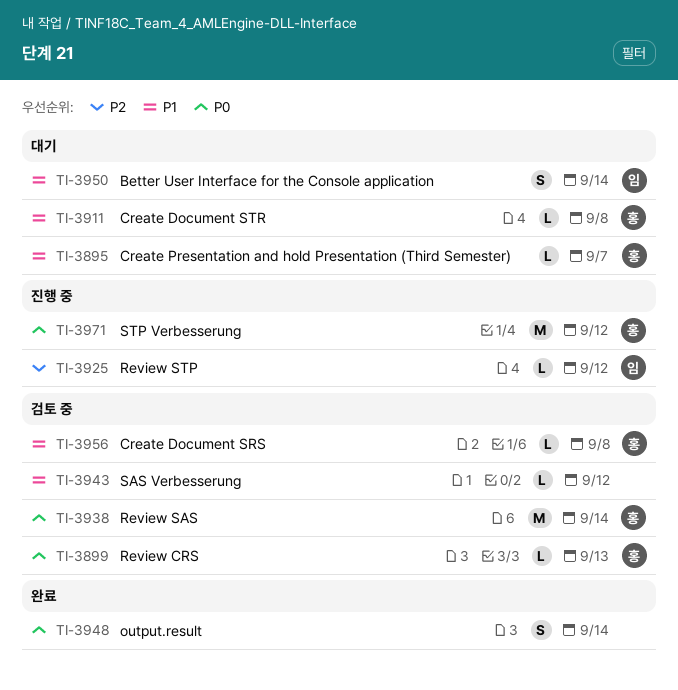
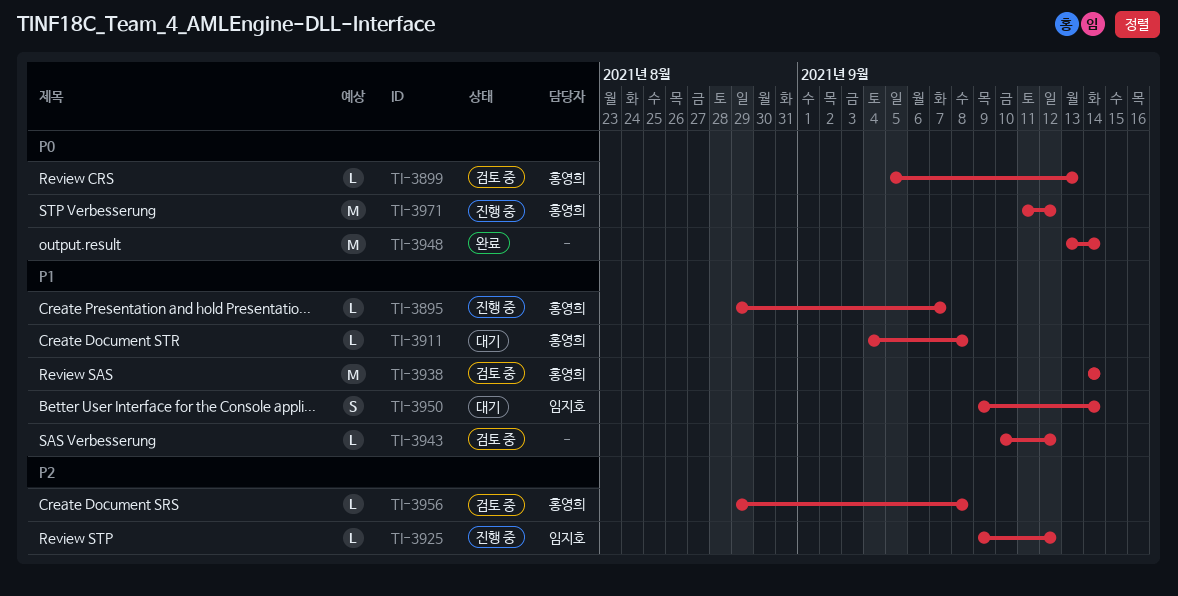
TI-3895, status: 대기 -> 진행 중
TI-3938, priority: P0 -> P1
TI-3948, estimate: S -> M
TI-3956, priority: P1 -> P2

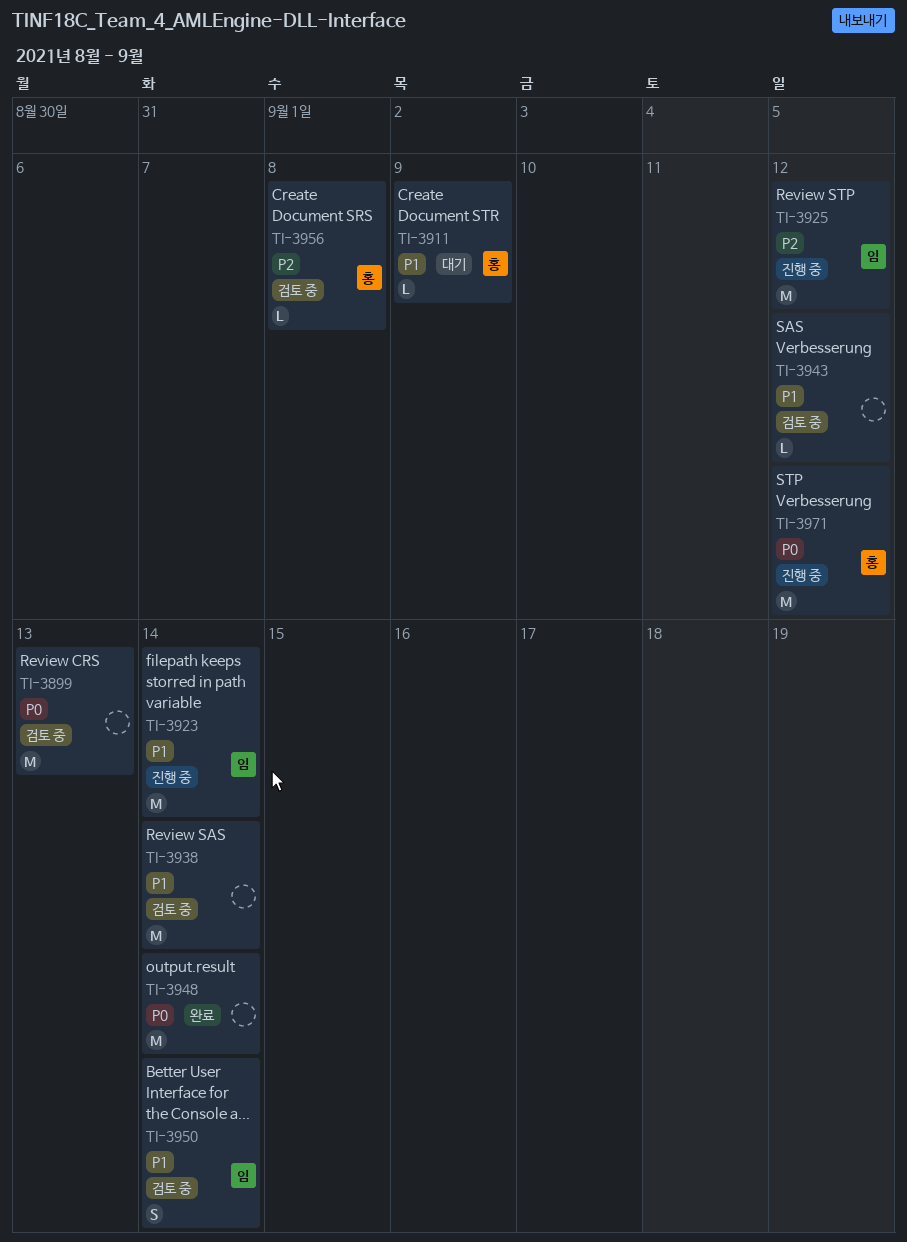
TI-3895: present -> none
TI-3899, owner: 홍영희 -> none
TI-3899, estimate: L -> M
TI-3911, due: Sep 8 -> Sep 9
TI-3923: none -> present
TI-3925, estimate: L -> M
TI-3938, owner: 홍영희 -> none
TI-3950, status: 대기 -> 검토 중

